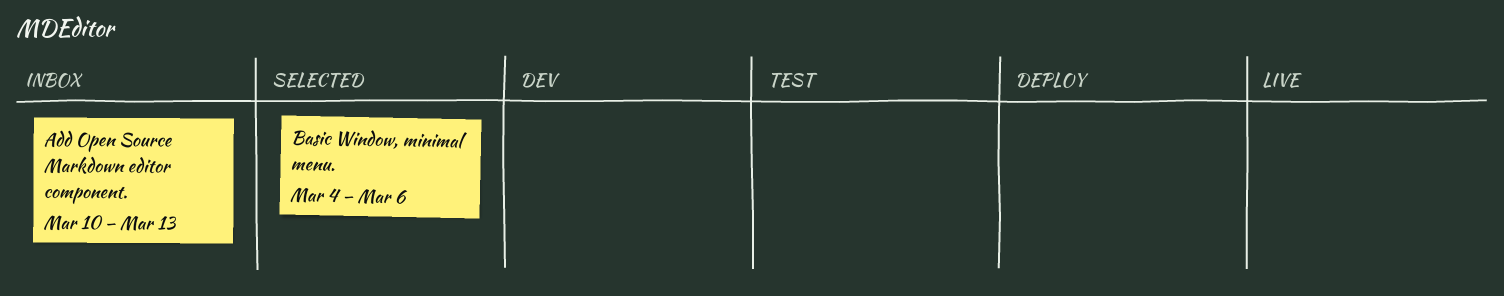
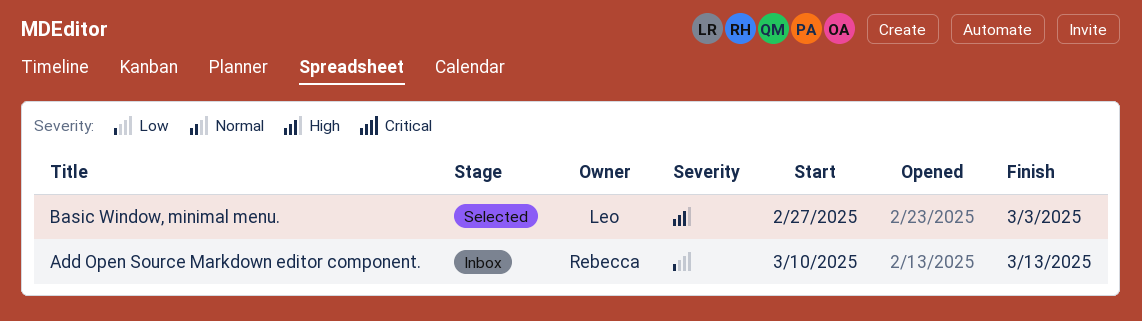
Basic Window, minimal menu., start: Mar 4 -> Feb 27
Basic Window, minimal menu., due: Mar 6 -> Mar 3

